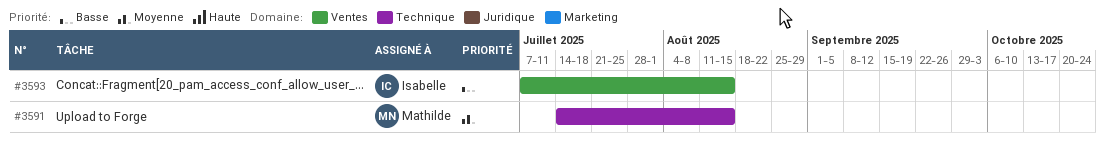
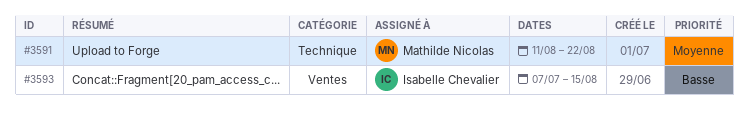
#3591, start: Jul 14 -> Aug 11
#3591, due: Aug 15 -> Aug 22

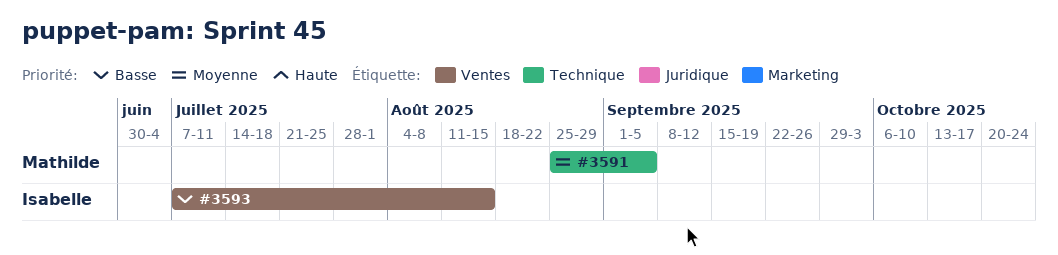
#3591, start: Aug 11 -> Aug 25
#3591, due: Aug 22 -> Sep 5

